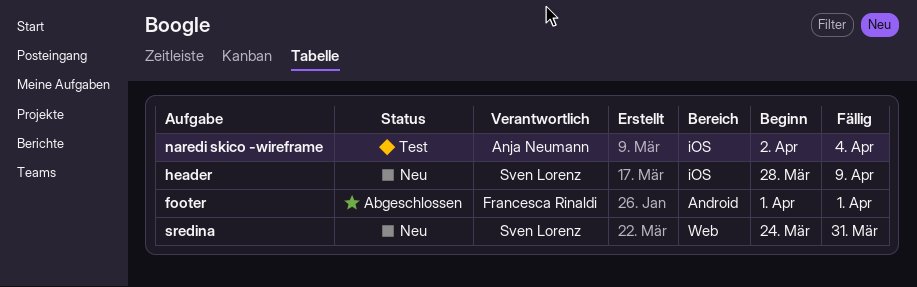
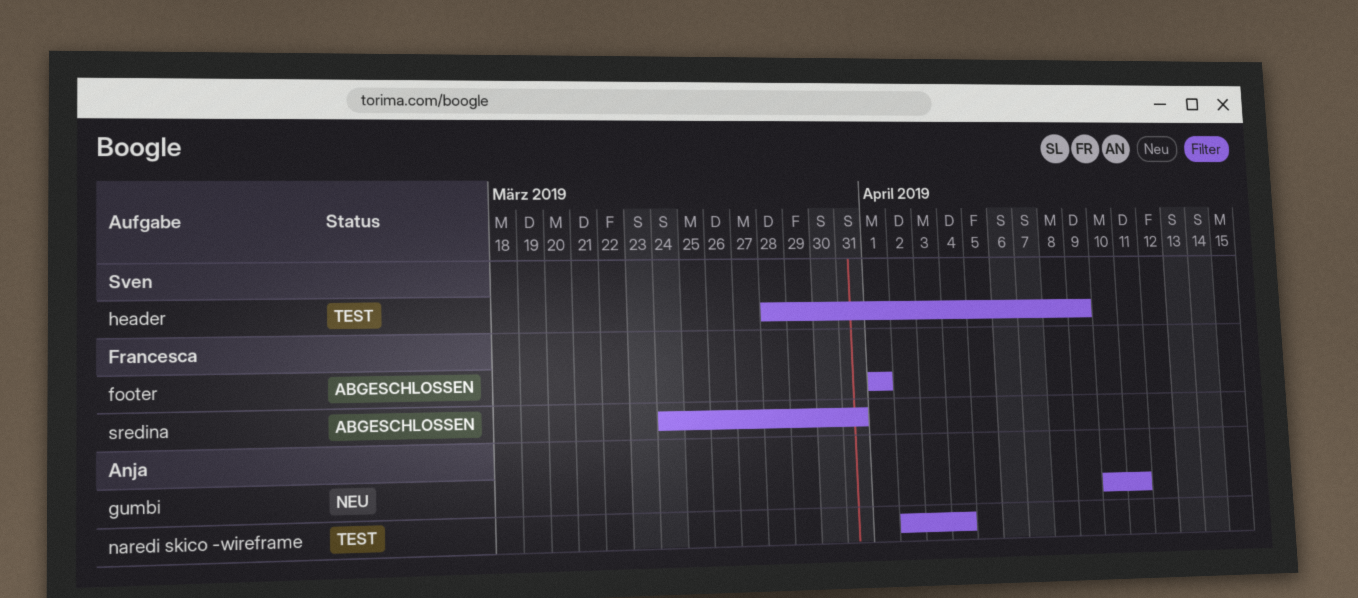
gumbi: none -> present
header, status: Neu -> Test
sredina, status: Neu -> Abgeschlossen
sredina, owner: Sven Lorenz -> Francesca Rinaldi

